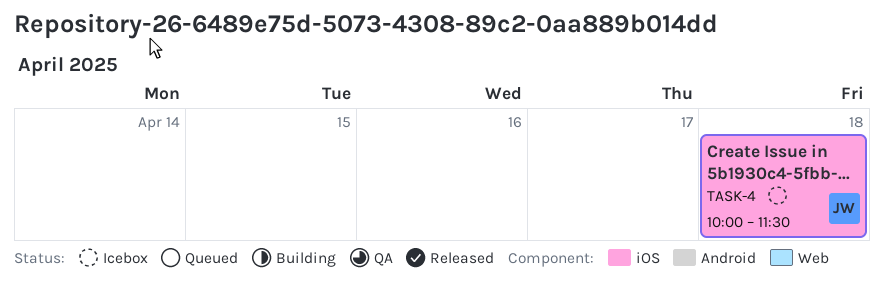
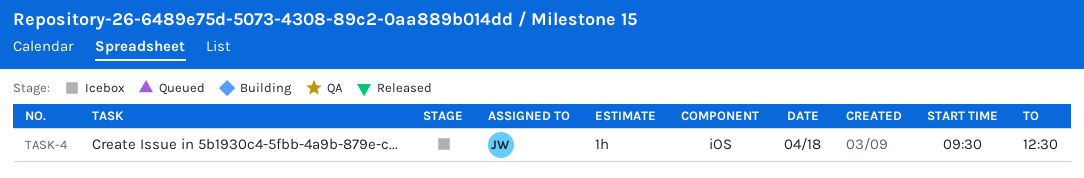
TASK-4, begins: 10:00 -> 09:30
TASK-4, ends: 11:30 -> 12:30

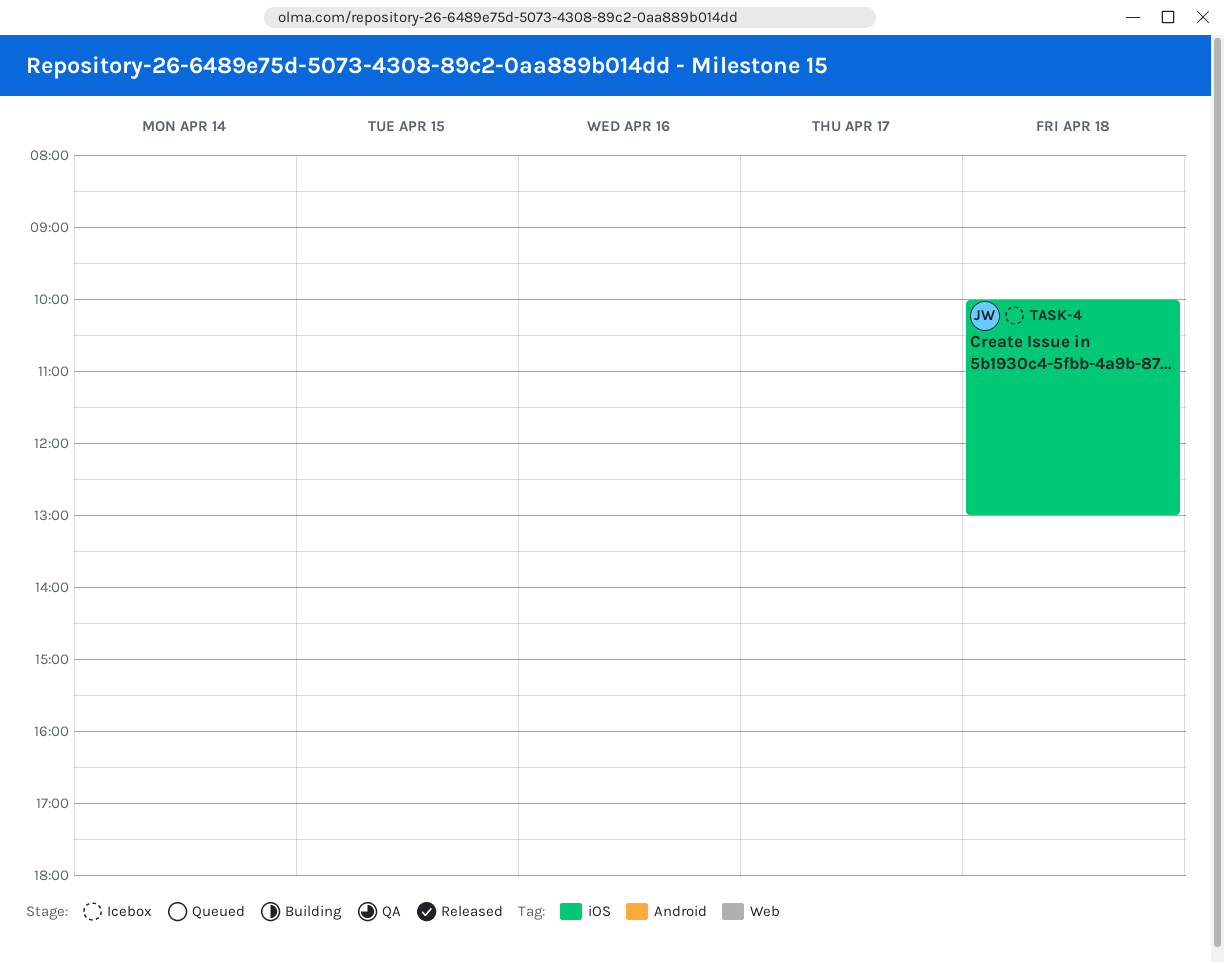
TASK-4, begins: 09:30 -> 10:00
TASK-4, ends: 12:30 -> 13:00

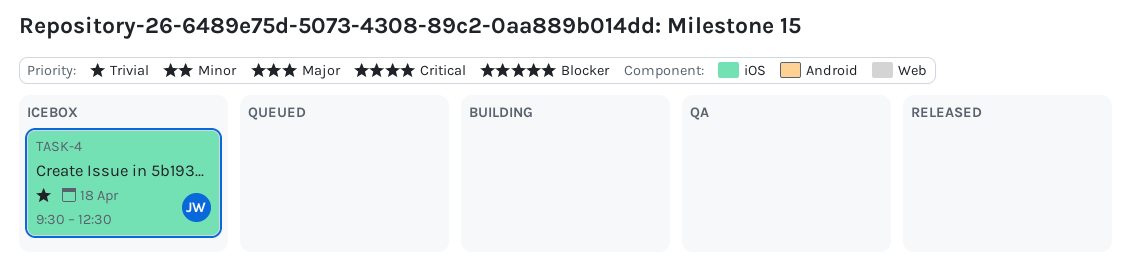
TASK-4, begins: 10:00 -> 09:30
TASK-4, ends: 13:00 -> 12:30

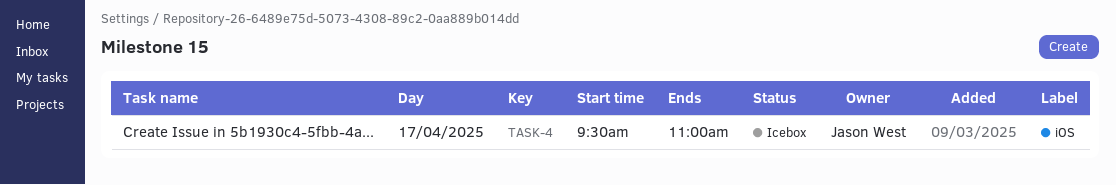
TASK-4, day: Apr 18 -> Apr 17
TASK-4, ends: 12:30 -> 11:00

